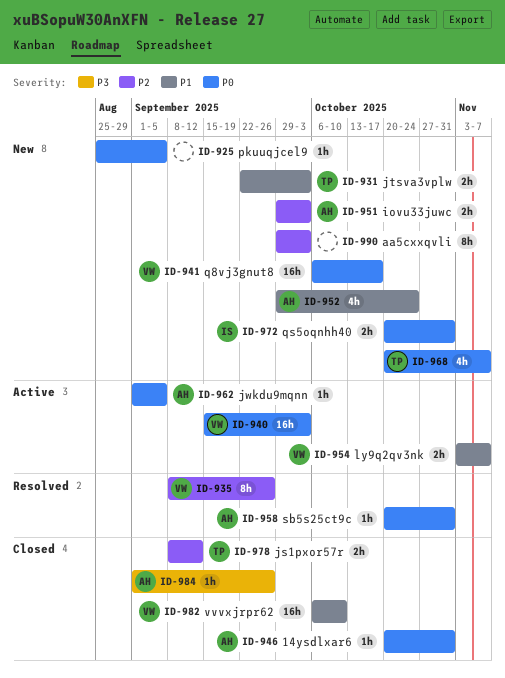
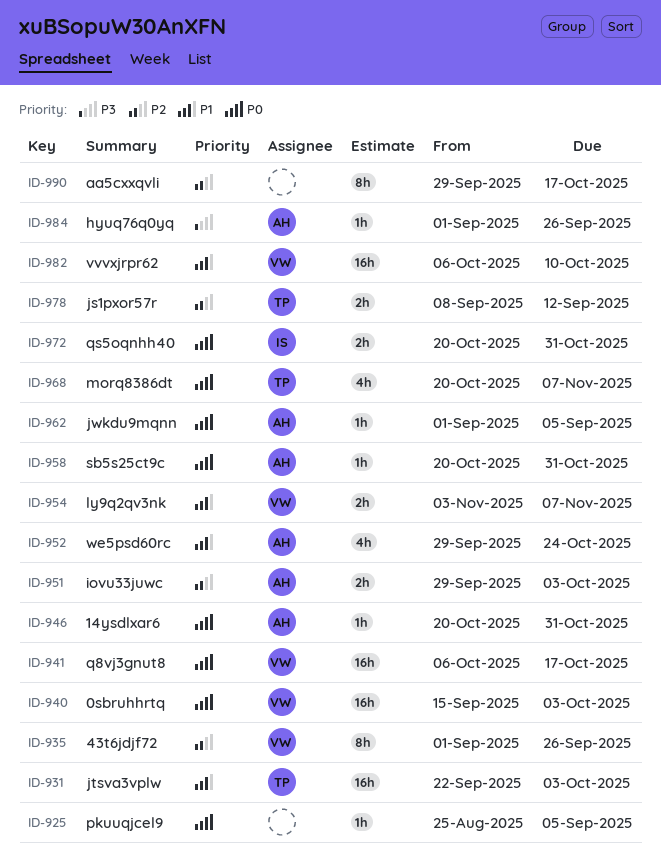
ID-931, estimate: 2h -> 16h
ID-935, start: Sep 8 -> Sep 1
ID-990, due: Oct 3 -> Oct 17

